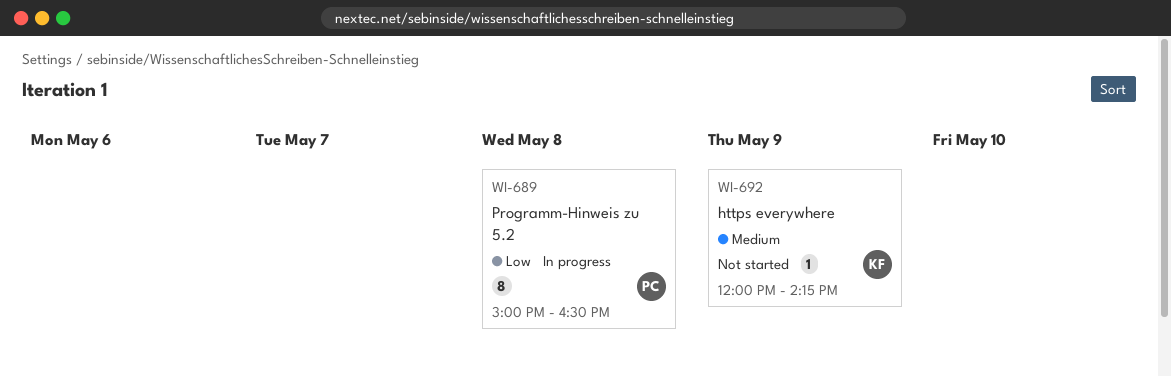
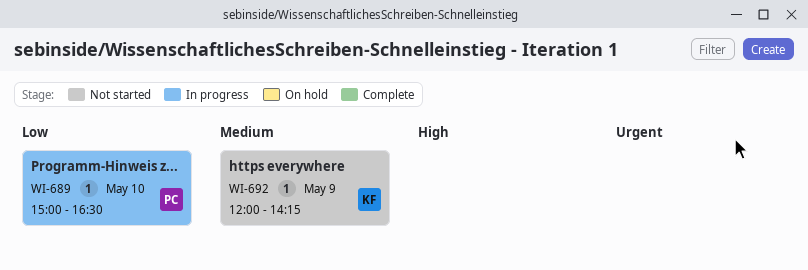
WI-689, estimate: 8 -> 1
WI-689, day: May 8 -> May 10

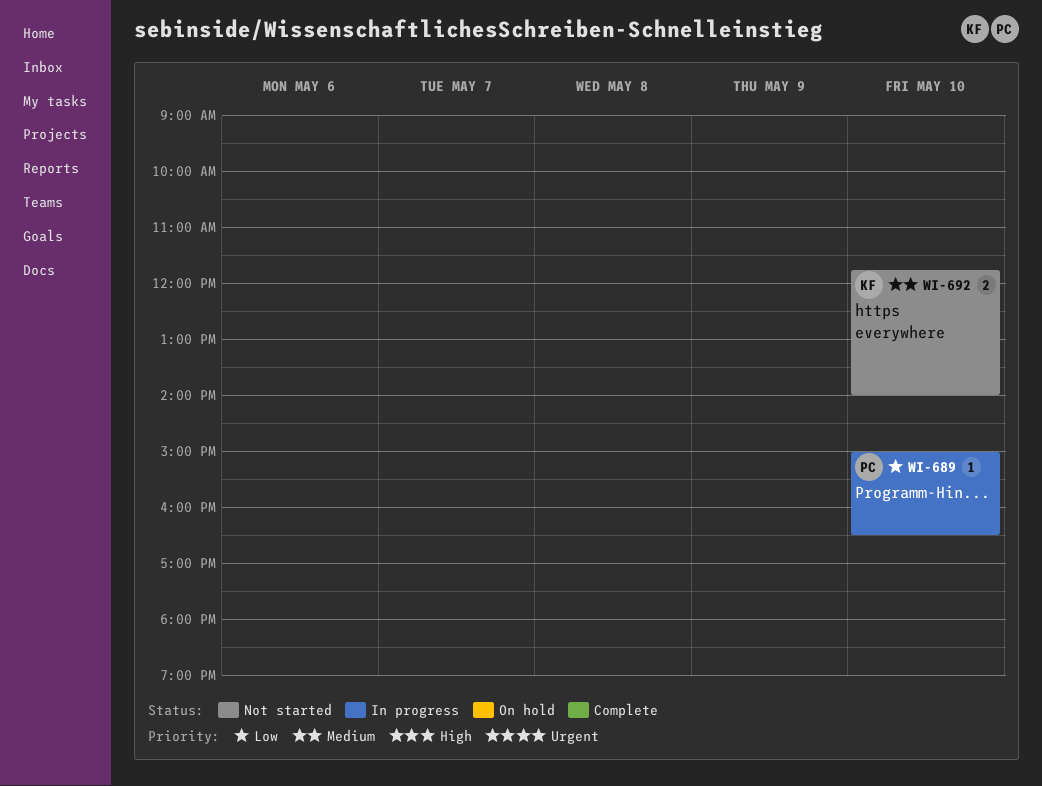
WI-692, estimate: 1 -> 2
WI-692, day: May 9 -> May 10
WI-692, begins: 12:00 -> 11:45
WI-692, ends: 14:15 -> 14:00

